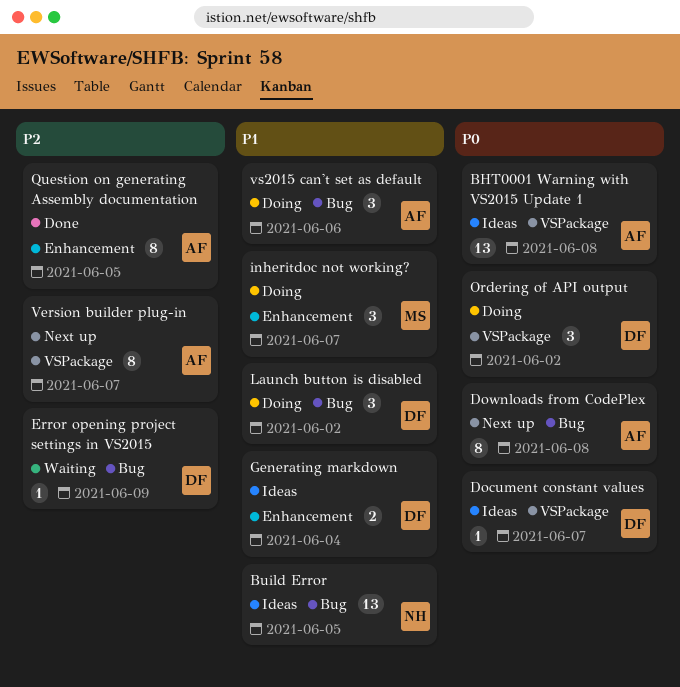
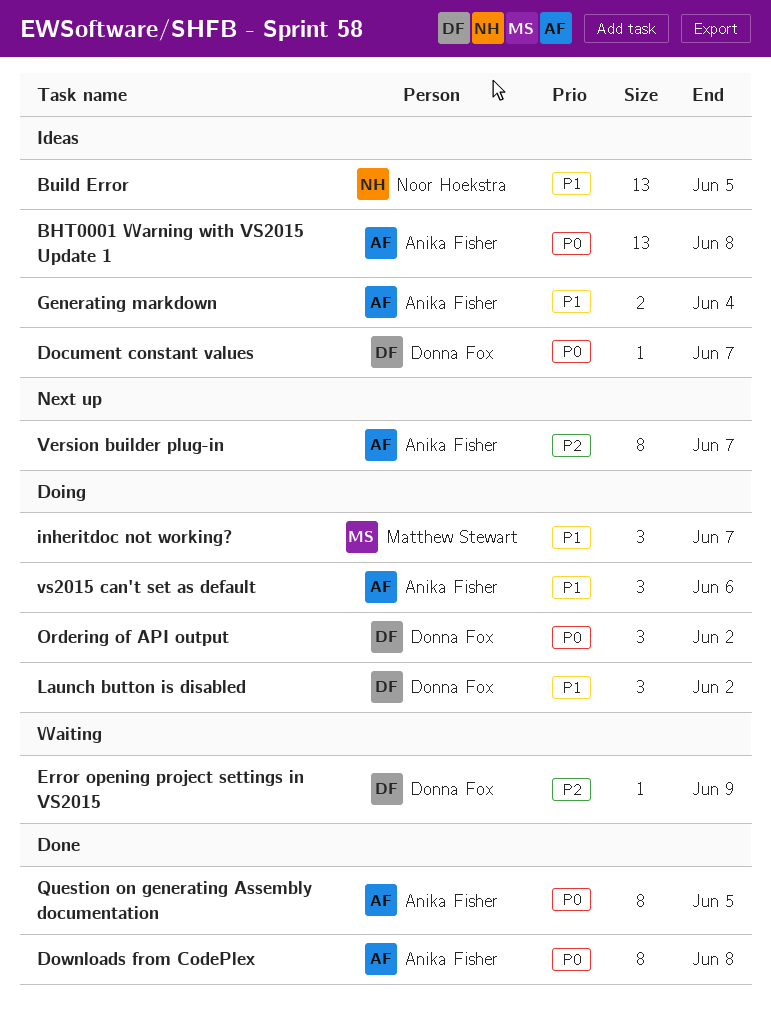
Downloads from CodePlex, status: Next up -> Done
Generating markdown, owner: Donna Fox -> Anika Fisher
Question on generating Assembly documentation, priority: P2 -> P0

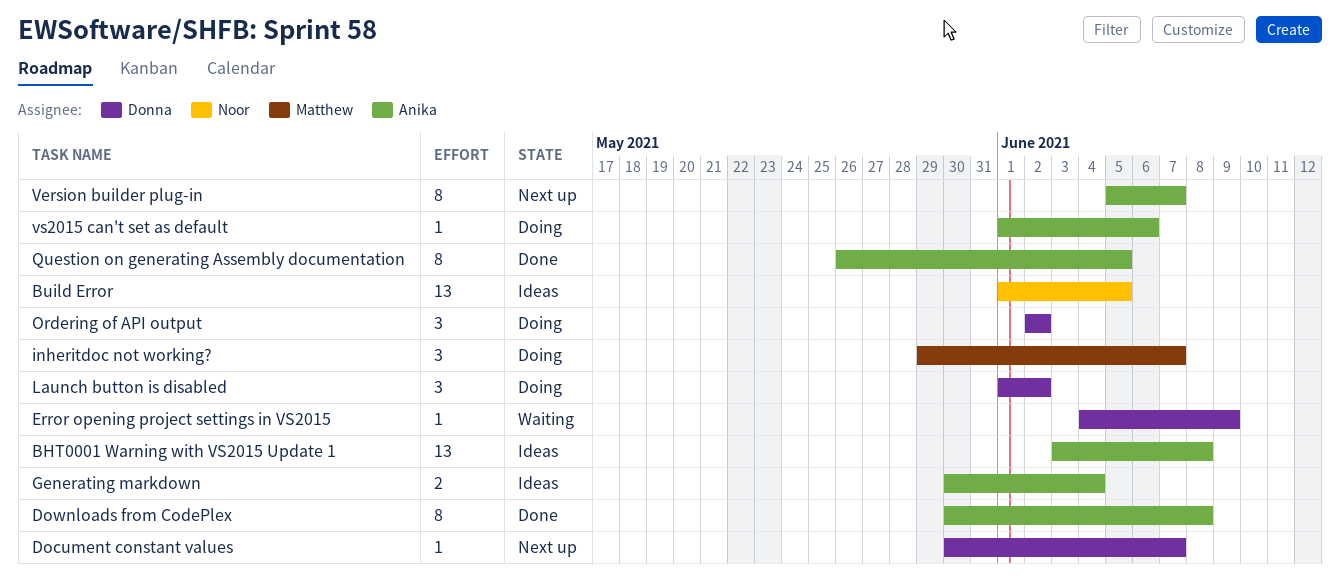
Document constant values, status: Ideas -> Next up
vs2015 can't set as default, estimate: 3 -> 1

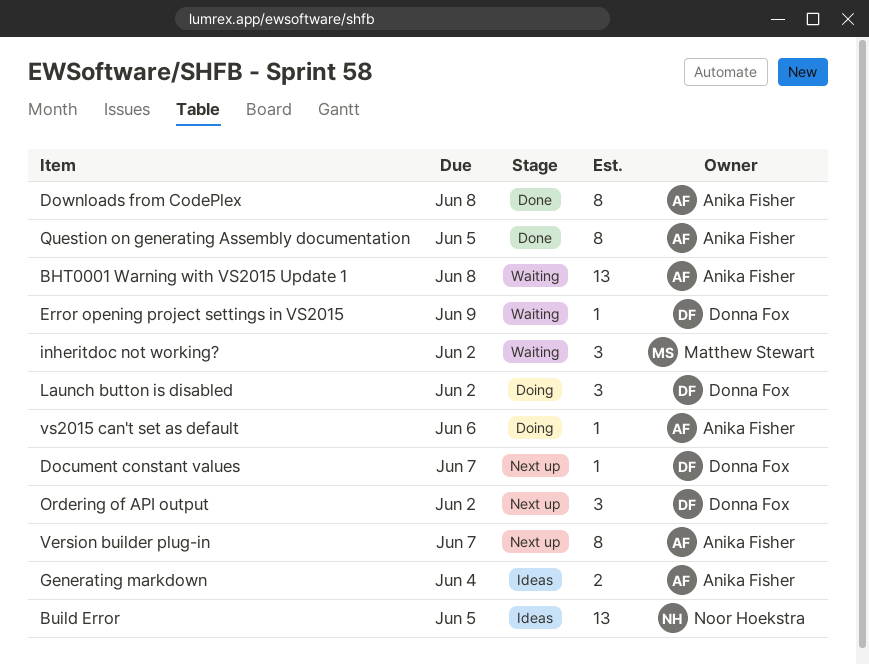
BHT0001 Warning with VS2015 Update 1, status: Ideas -> Waiting
inheritdoc not working?, status: Doing -> Waiting
inheritdoc not working?, due: Jun 7 -> Jun 2
Ordering of API output, status: Doing -> Next up

